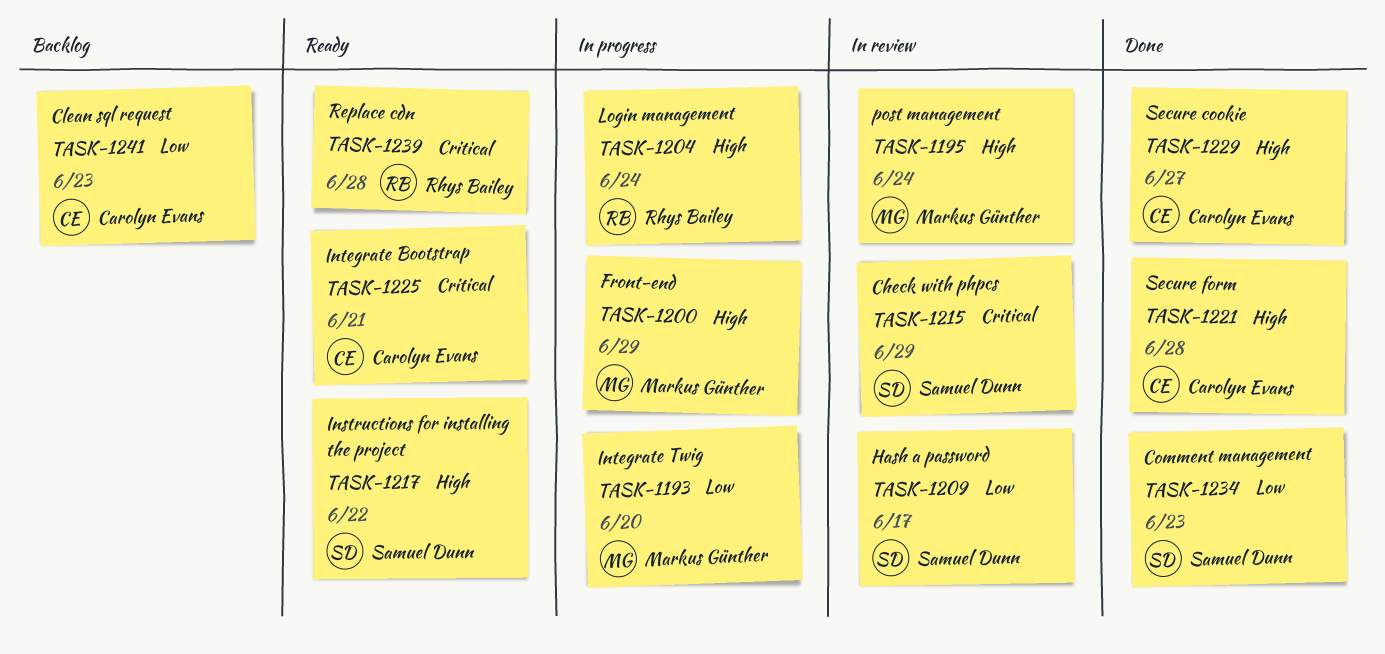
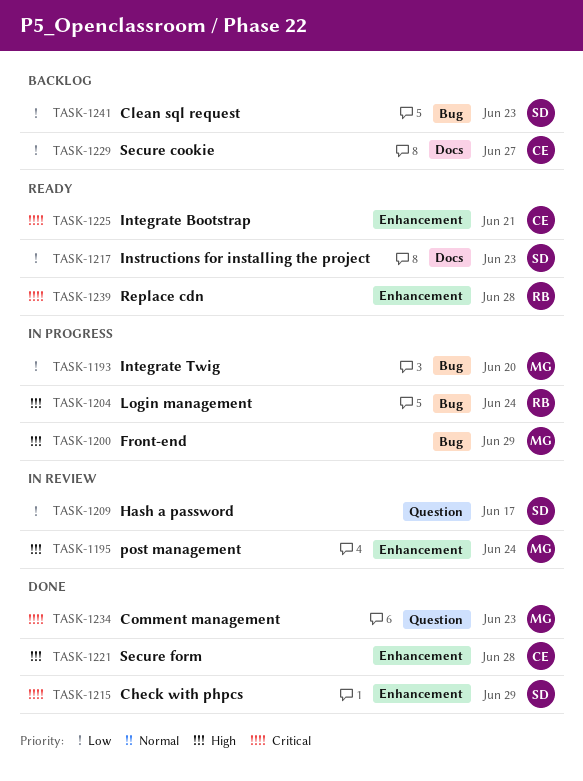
TASK-1215, status: In review -> Done
TASK-1217, priority: High -> Low
TASK-1217, due: Jun 22 -> Jun 23
TASK-1229, status: Done -> Backlog
TASK-1229, priority: High -> Low
TASK-1234, owner: Samuel Dunn -> Markus Günther
TASK-1234, priority: Low -> Critical
TASK-1241, owner: Carolyn Evans -> Samuel Dunn

